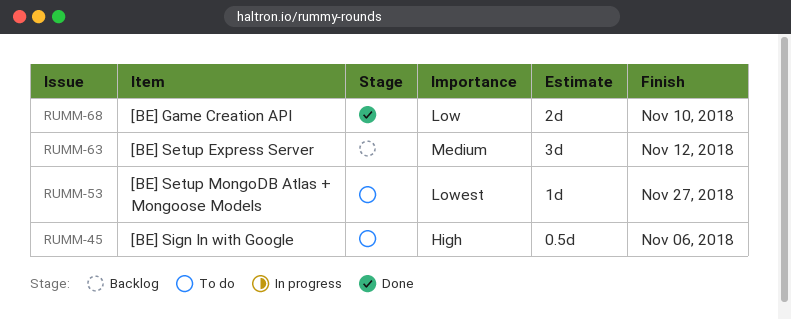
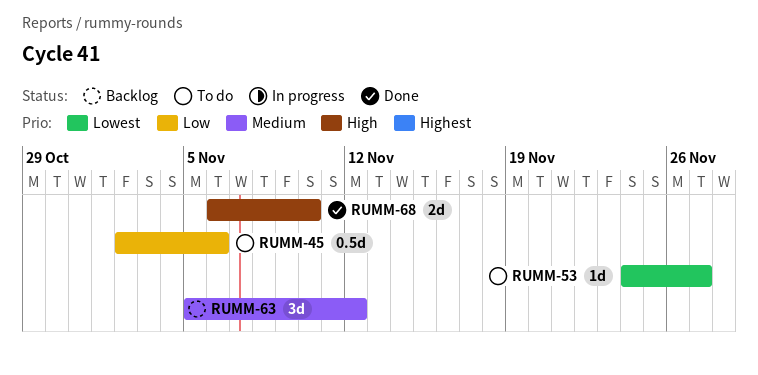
RUMM-45, priority: High -> Low
RUMM-68, priority: Low -> High

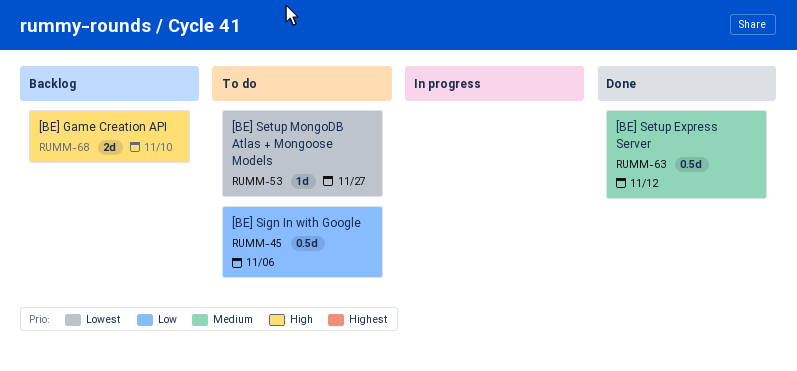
RUMM-63, status: Backlog -> Done
RUMM-63, estimate: 3d -> 0.5d
RUMM-68, status: Done -> Backlog

